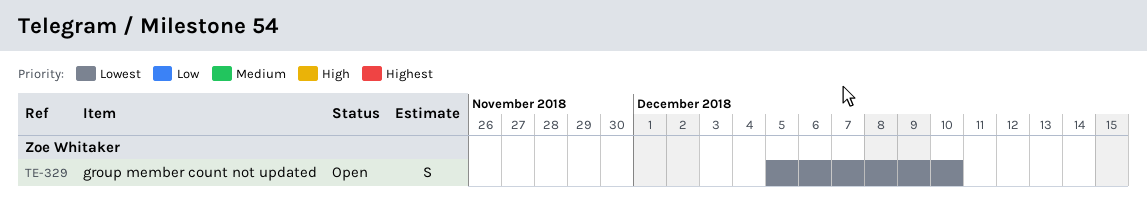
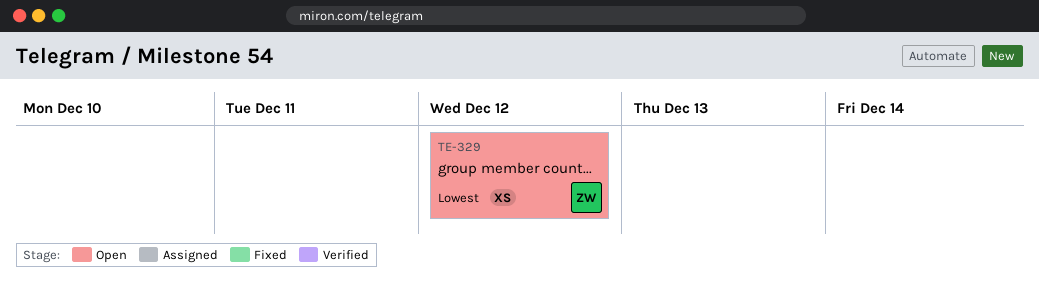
TE-329, estimate: S -> XS
TE-329, due: Dec 10 -> Dec 12

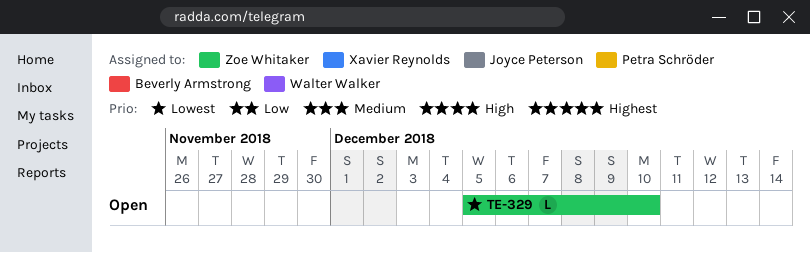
TE-329, estimate: XS -> L
TE-329, due: Dec 12 -> Dec 10

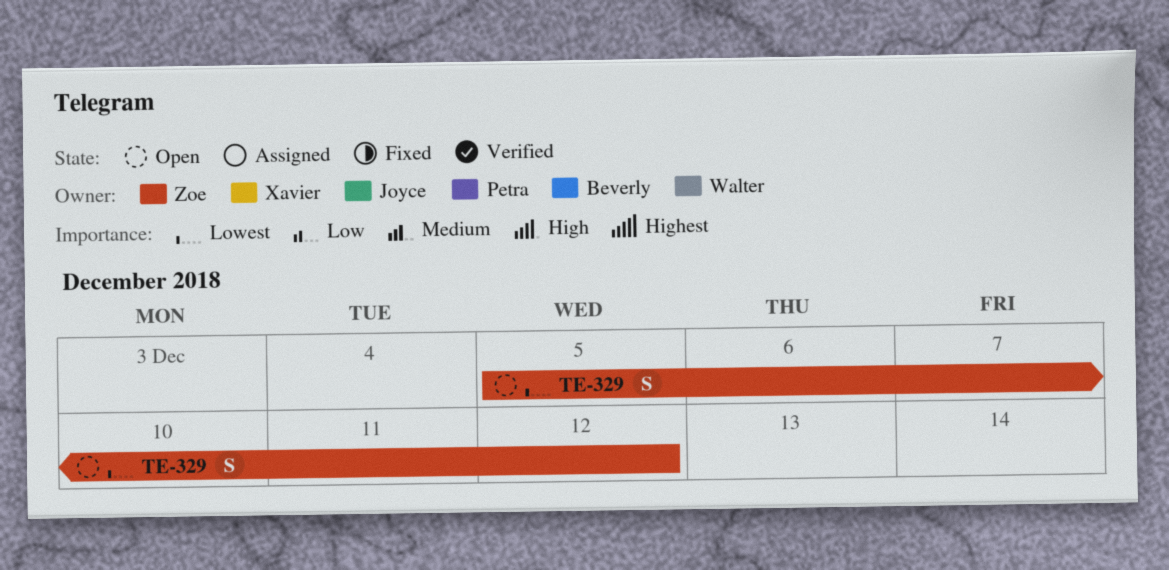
TE-329, estimate: L -> S
TE-329, due: Dec 10 -> Dec 12

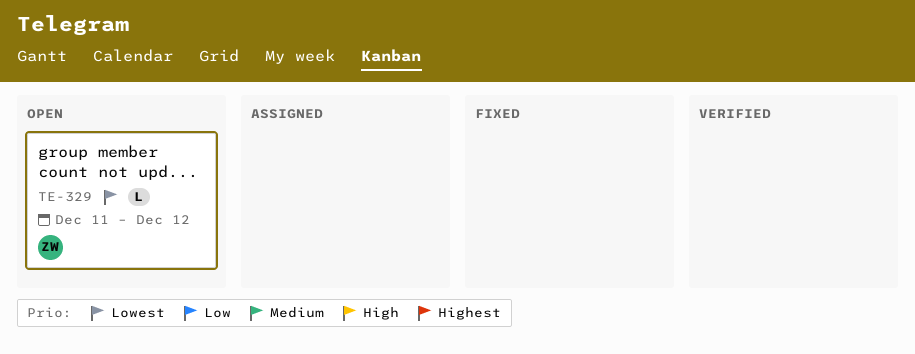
TE-329, estimate: S -> L
TE-329, start: Dec 5 -> Dec 11

